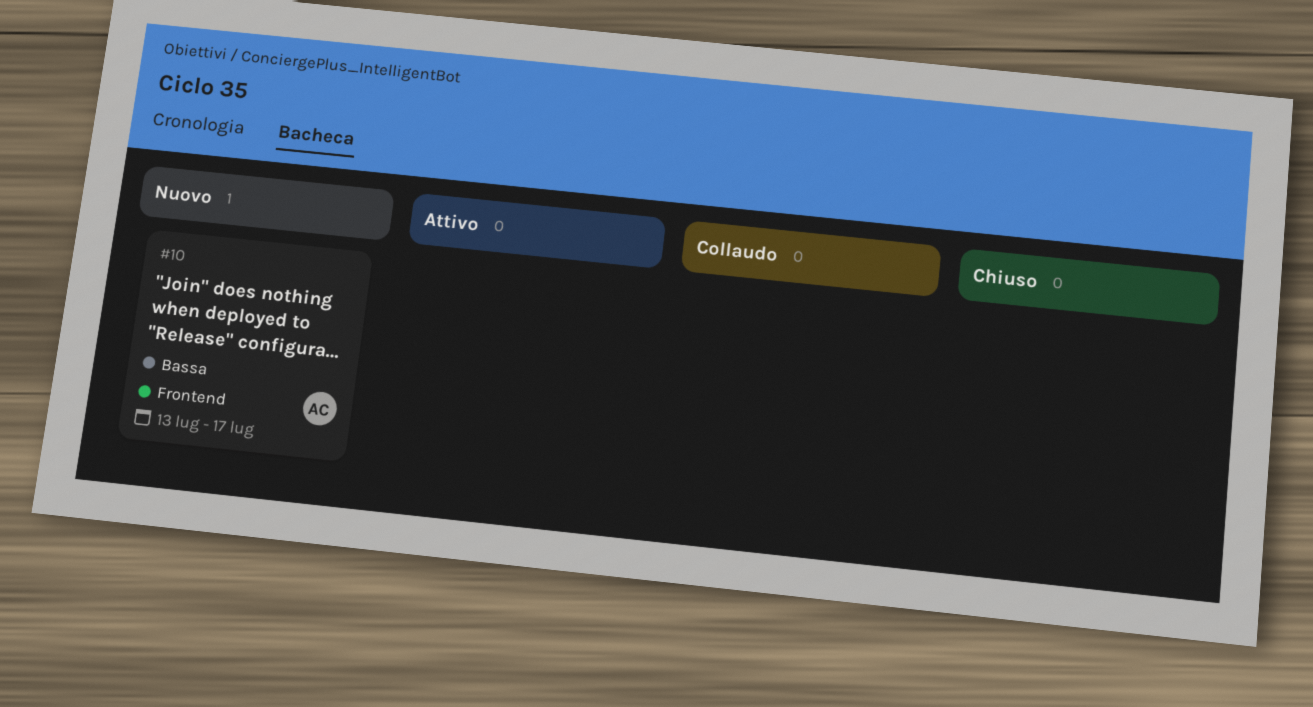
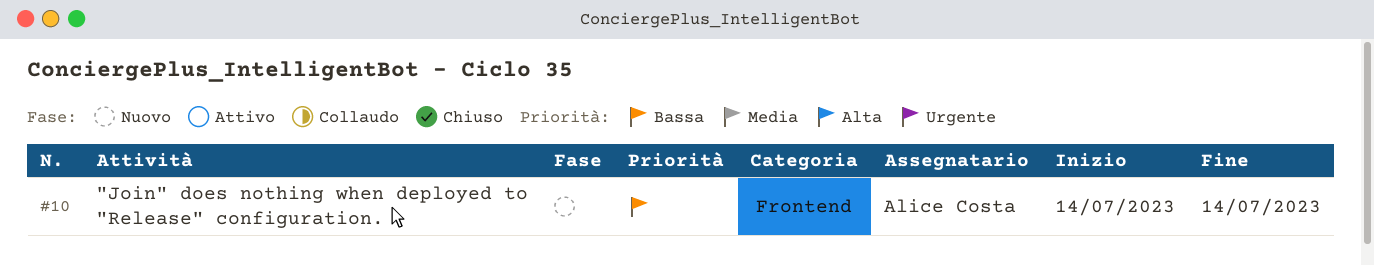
#10, start: Jul 13 -> Jul 14
#10, due: Jul 17 -> Jul 14

